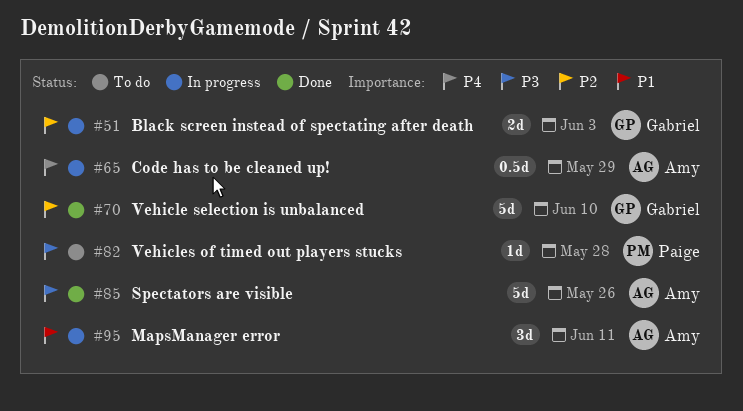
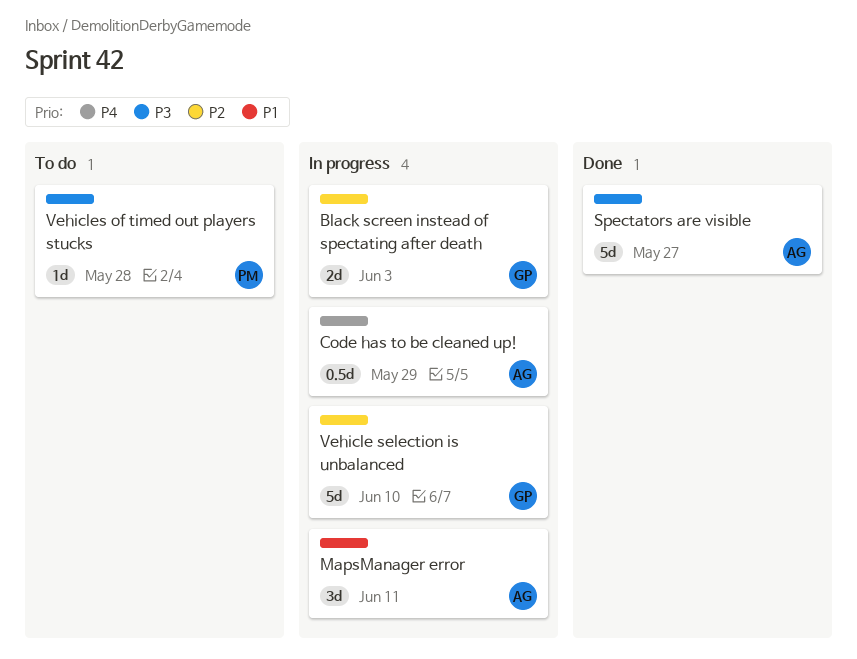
Spectators are visible, due: May 26 -> May 27
Vehicle selection is unbalanced, status: Done -> In progress

